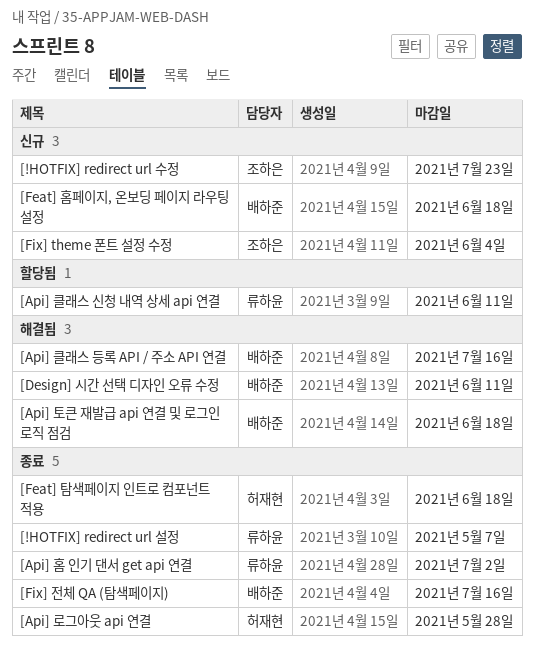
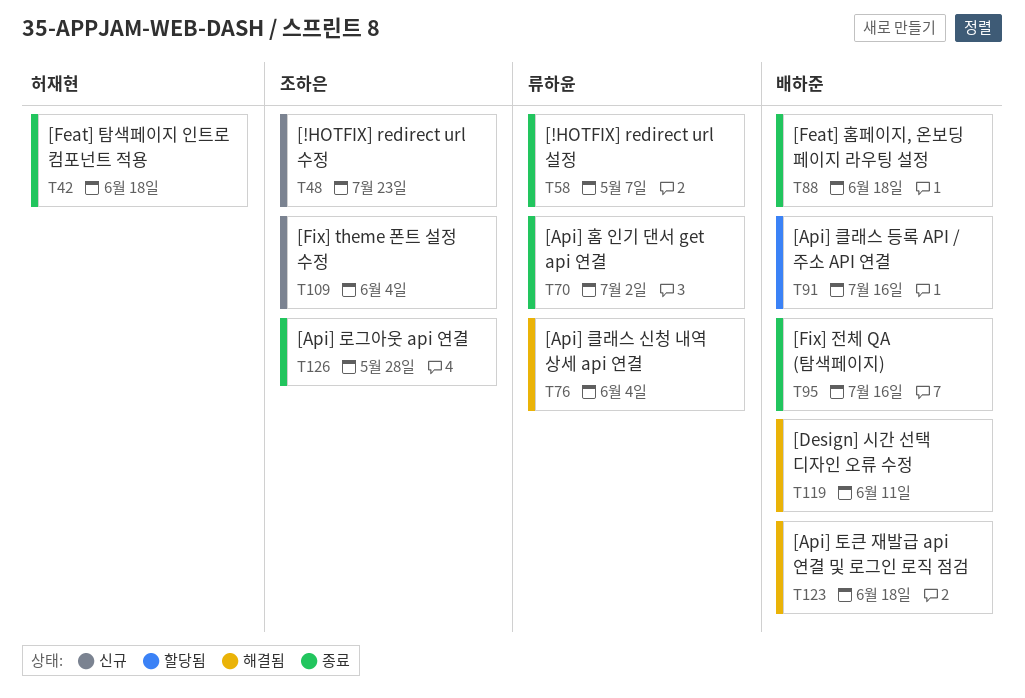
[Api] 로그아웃 api 연결, owner: 허재현 -> 조하은
[Api] 클래스 등록 API / 주소 API 연결, status: 해결됨 -> 할당됨
[Api] 클래스 신청 내역 상세 api 연결, status: 할당됨 -> 해결됨
[Api] 클래스 신청 내역 상세 api 연결, due: Jun 11 -> Jun 4
[Feat] 홈페이지, 온보딩 페이지 라우팅 설정, status: 신규 -> 종료

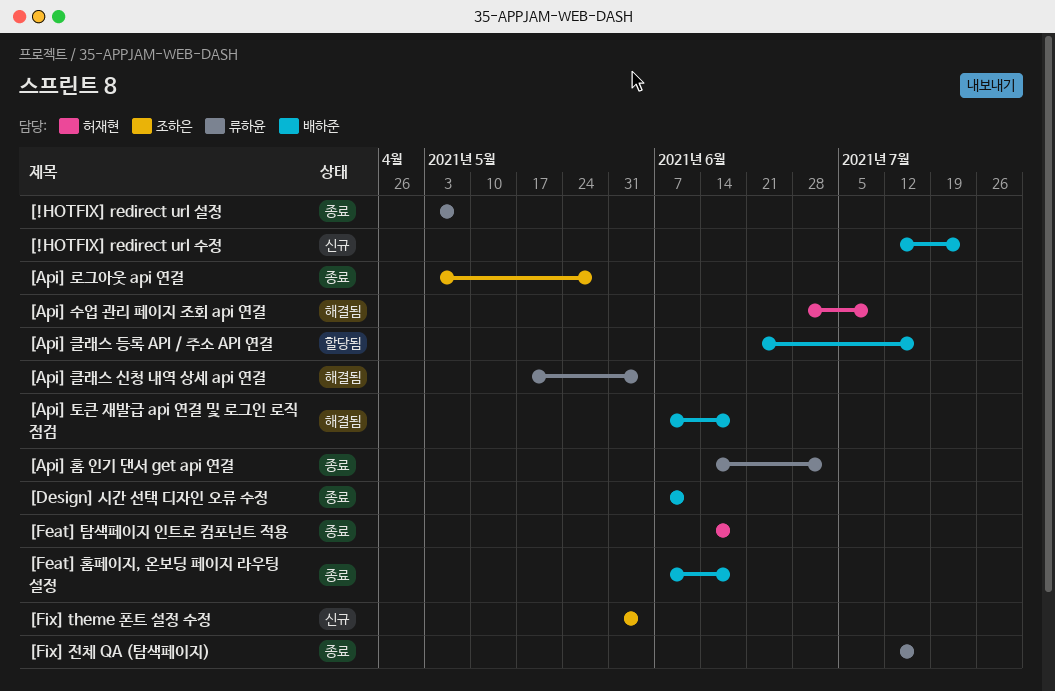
[!HOTFIX] redirect url 수정, owner: 조하은 -> 배하준
[Api] 수업 관리 페이지 조회 api 연결: none -> present
[Design] 시간 선택 디자인 오류 수정, status: 해결됨 -> 종료
[Fix] 전체 QA (탐색페이지), owner: 배하준 -> 류하윤

